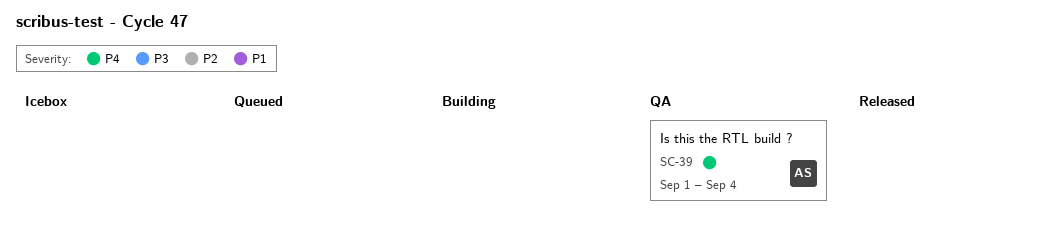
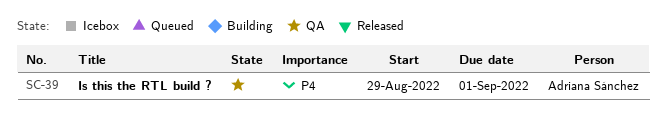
SC-39, start: Sep 1 -> Aug 29
SC-39, due: Sep 4 -> Sep 1

